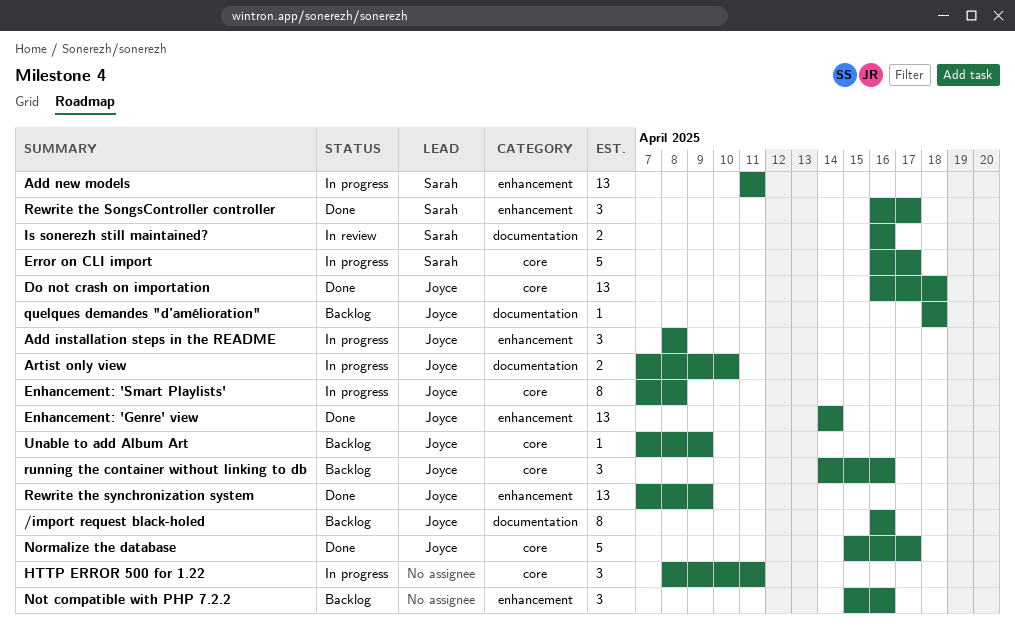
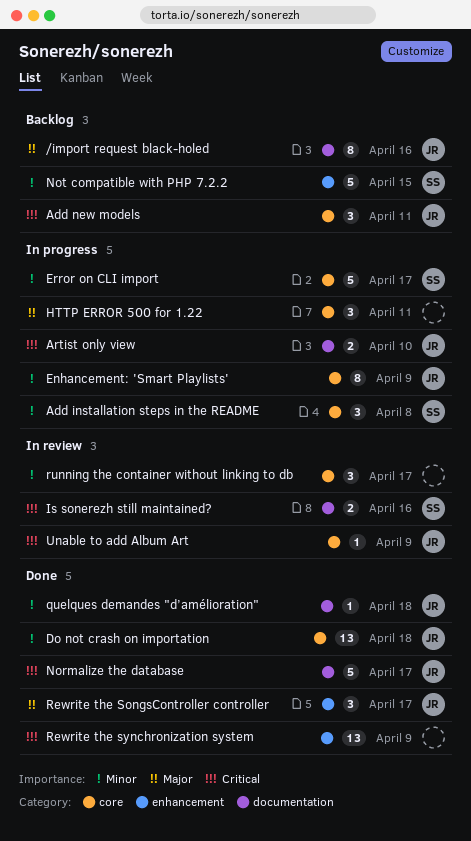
Add installation steps in the README, owner: Joyce -> Sarah
Add installation steps in the README, label: enhancement -> core
Add new models, status: In progress -> Backlog
Add new models, owner: Sarah -> Joyce
Add new models, label: enhancement -> core
Add new models, estimate: 13 -> 3
Enhancement: 'Genre' view: present -> none
Enhancement: 'Smart Playlists', due: Apr 8 -> Apr 9
Normalize the database, label: core -> documentation
Not compatible with PHP 7.2.2, owner: none -> Sarah
Not compatible with PHP 7.2.2, estimate: 3 -> 5
Not compatible with PHP 7.2.2, due: Apr 16 -> Apr 15
quelques demandes "d’amélioration", status: Backlog -> Done
Rewrite the SongsController controller, owner: Sarah -> Joyce
Rewrite the synchronization system, owner: Joyce -> none
running the container without linking to db, status: Backlog -> In review
running the container without linking to db, owner: Joyce -> none
running the container without linking to db, due: Apr 16 -> Apr 17
Unable to add Album Art, status: Backlog -> In review

